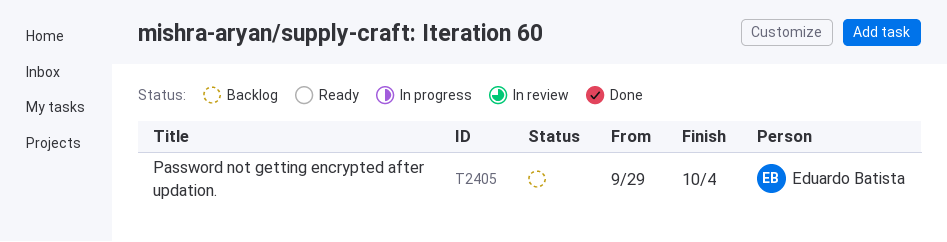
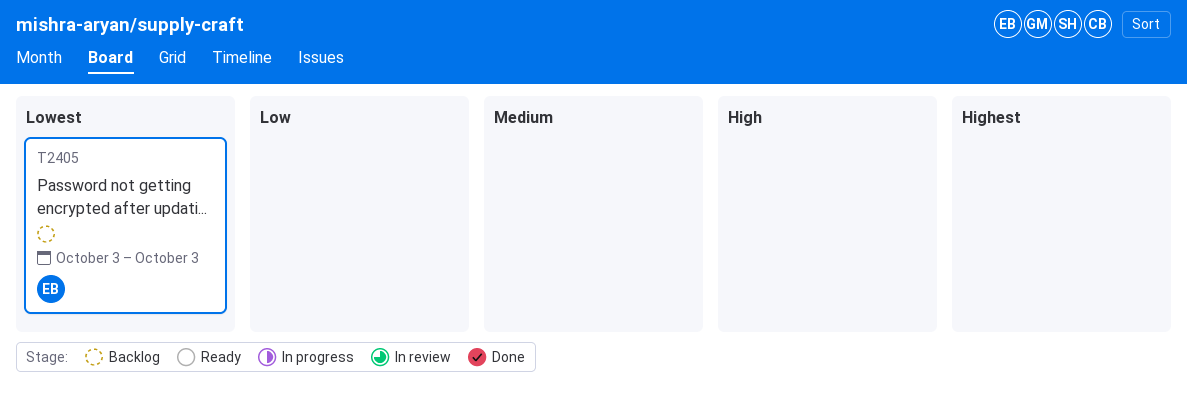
T2405, start: Sep 29 -> Oct 3
T2405, due: Oct 4 -> Oct 3

